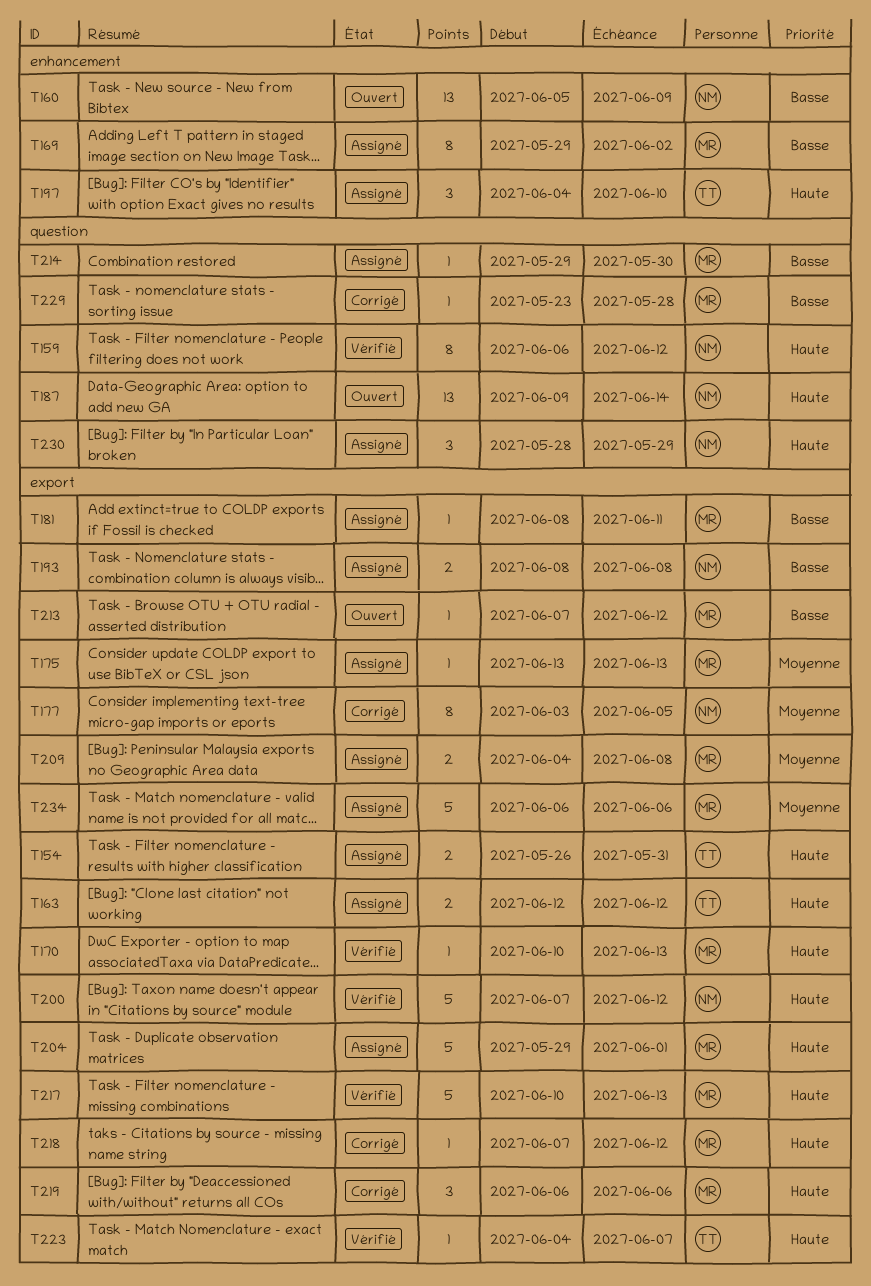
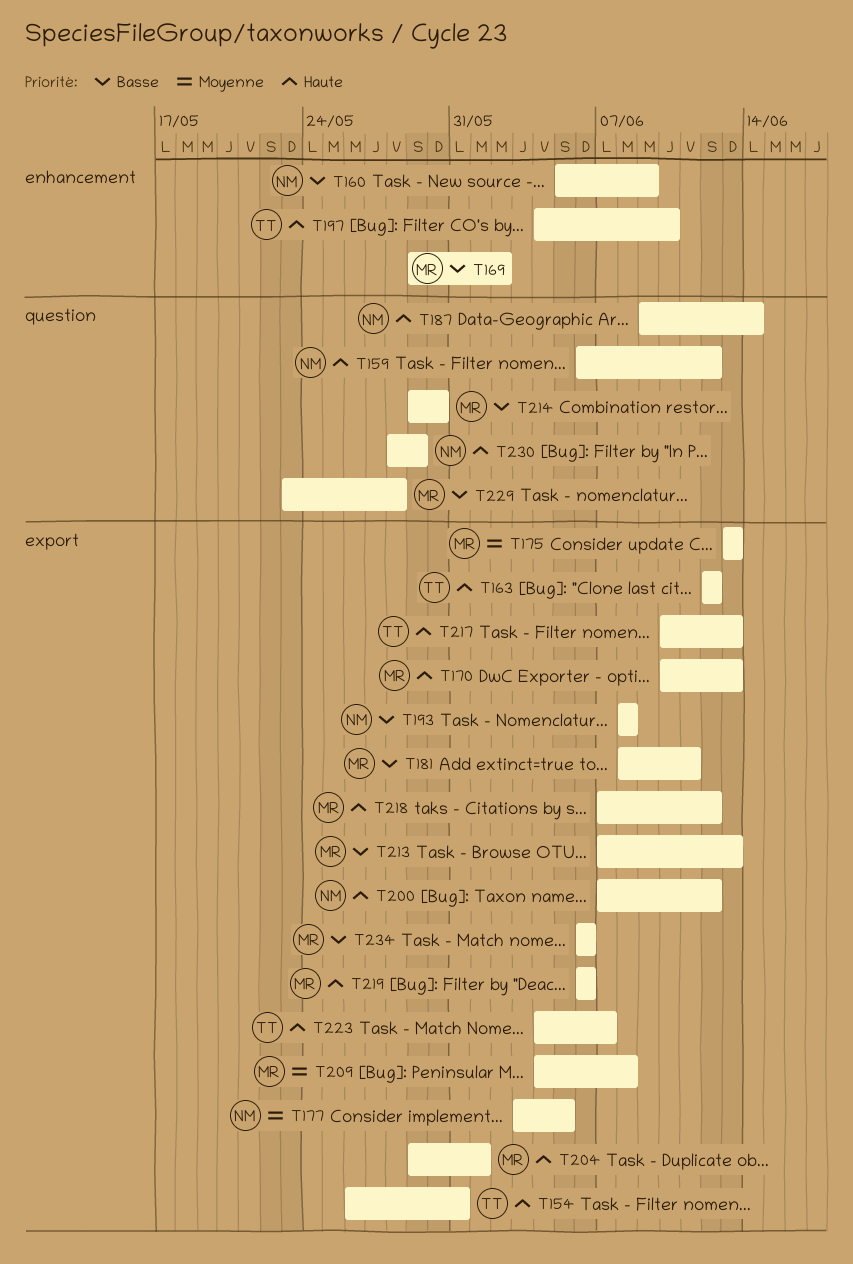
T213, due: Jun 12 -> Jun 13
T217, owner: MR -> TT
T234, priority: Moyenne -> Basse

